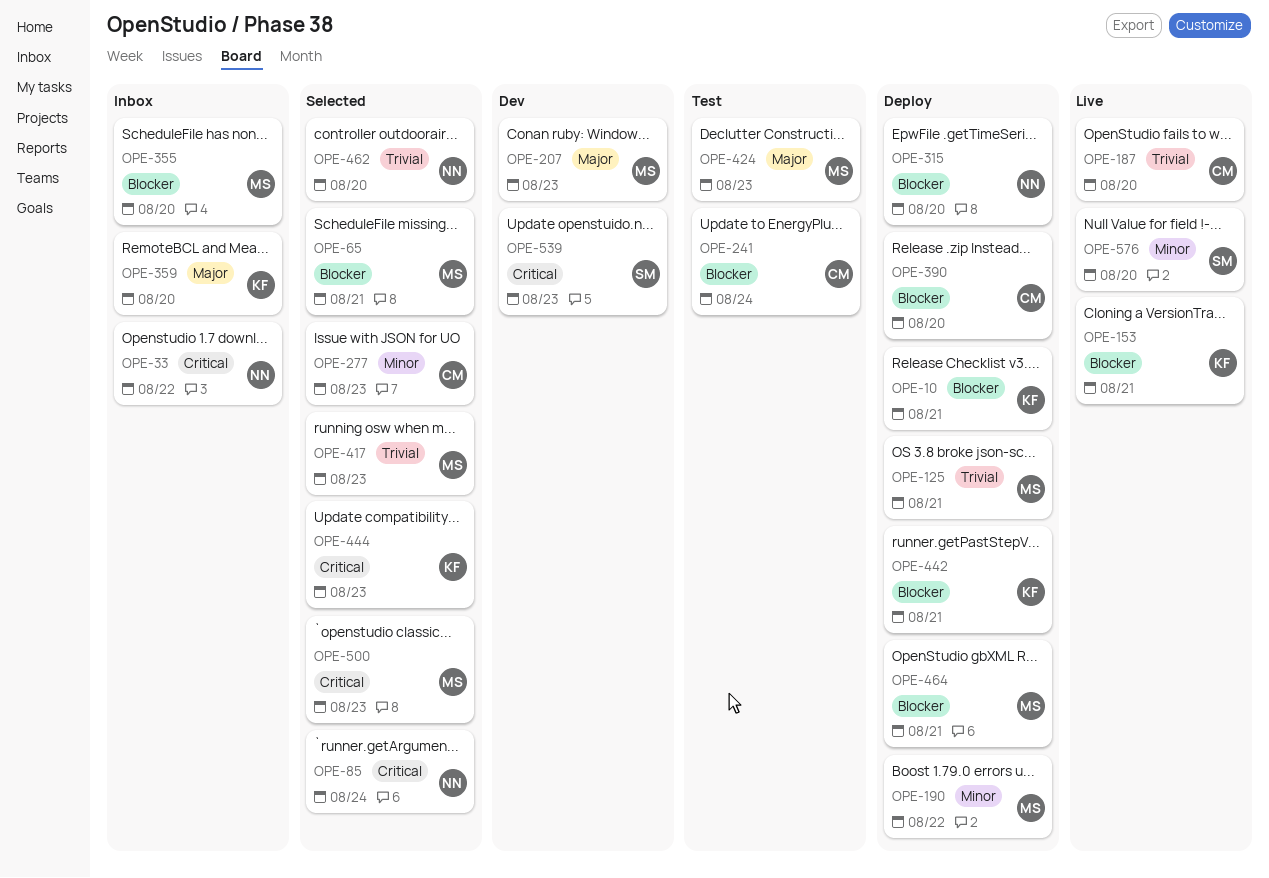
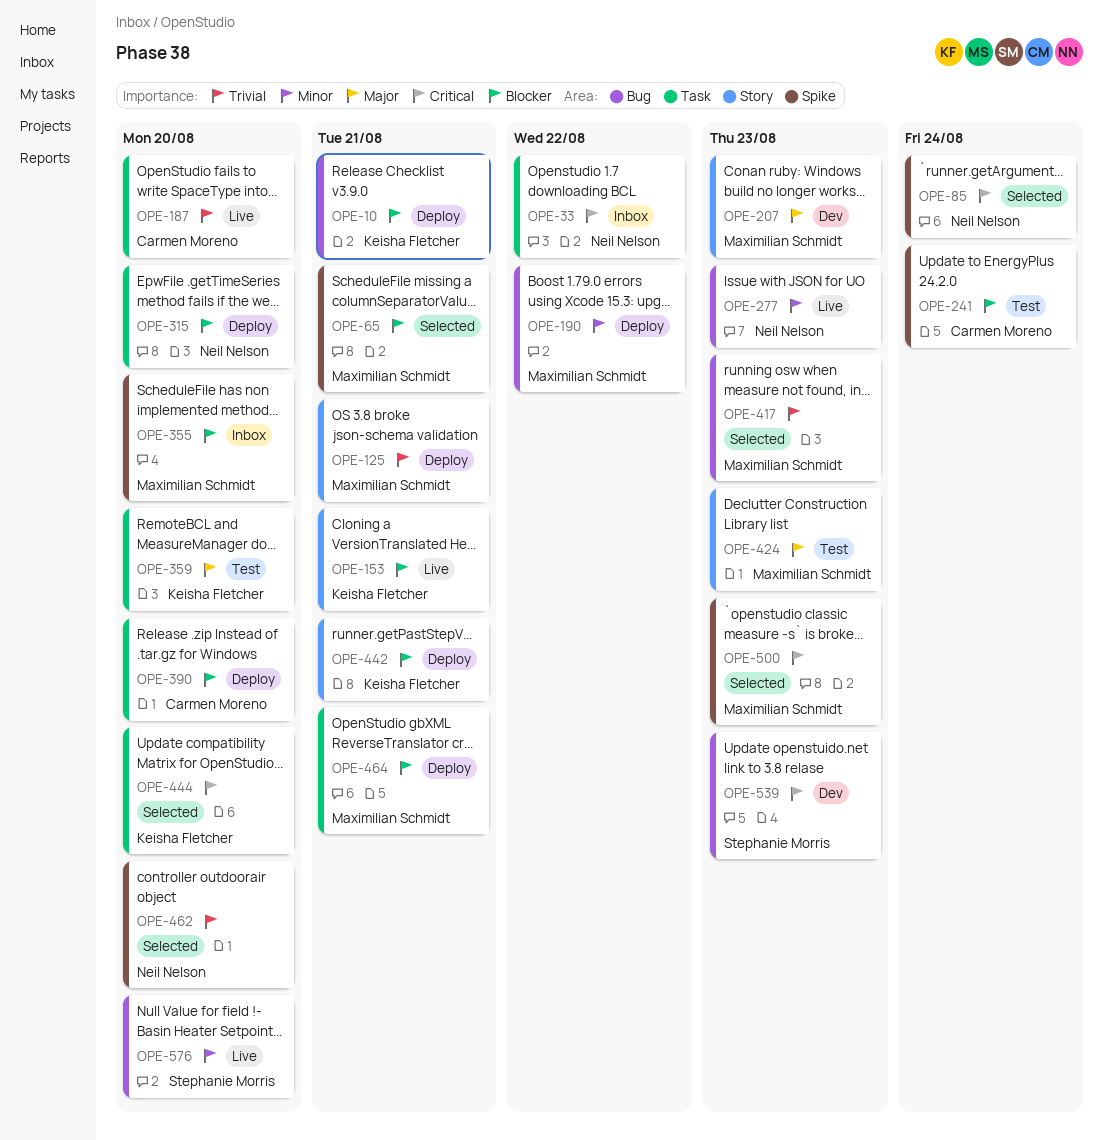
OPE-277, status: Selected -> Live
OPE-277, owner: Carmen Moreno -> Neil Nelson
OPE-359, status: Inbox -> Test
OPE-444, due: Aug 23 -> Aug 20

